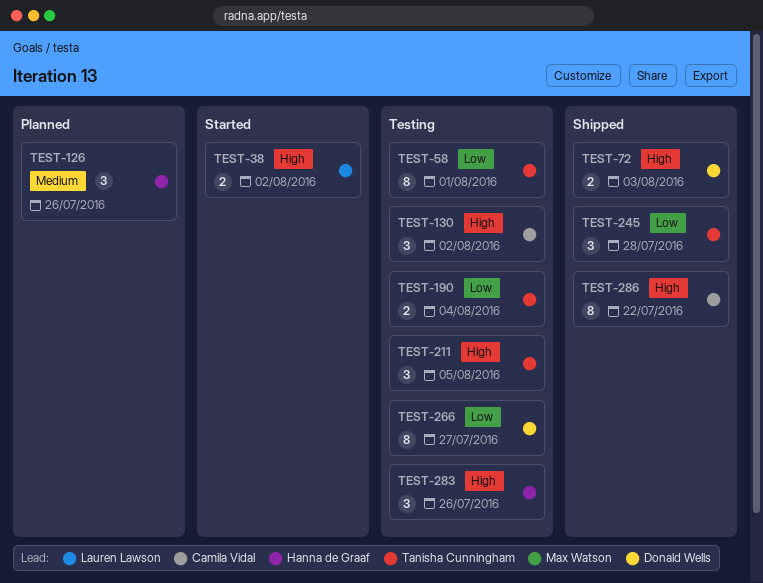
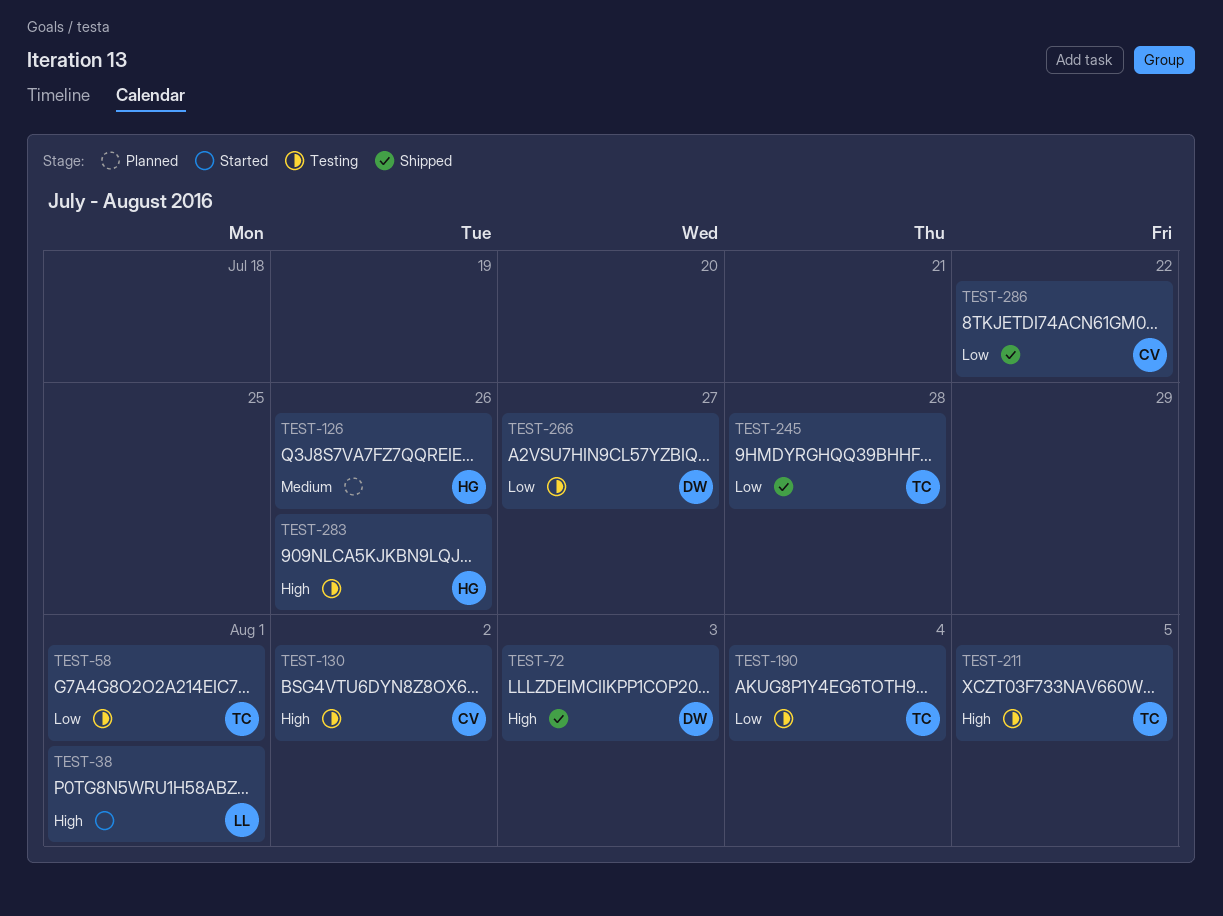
TEST-38, due: Aug 2 -> Aug 1
TEST-286, priority: High -> Low

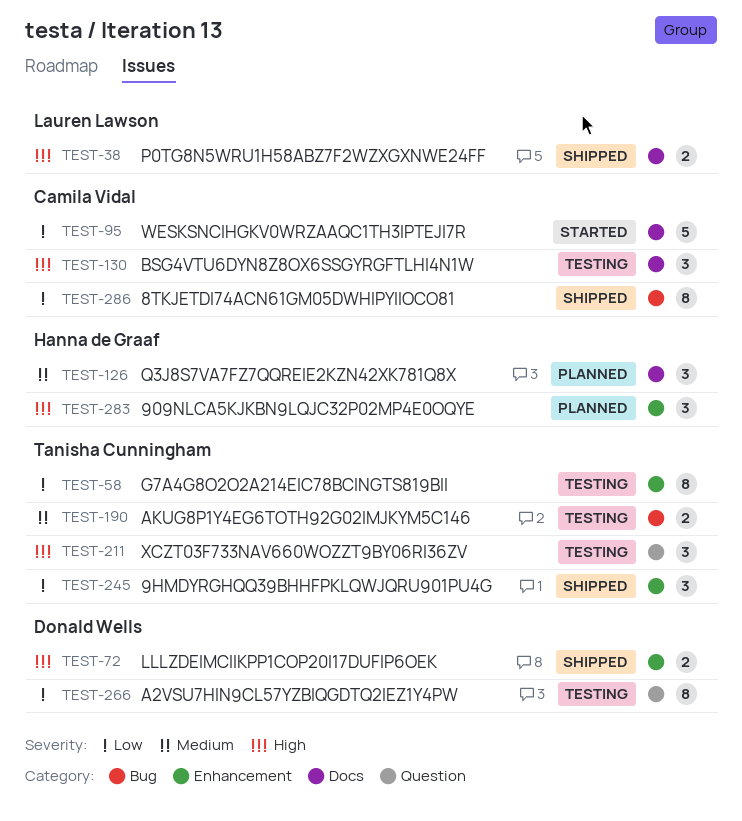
TEST-38, status: Started -> Shipped
TEST-95: none -> present
TEST-190, priority: Low -> Medium
TEST-283, status: Testing -> Planned

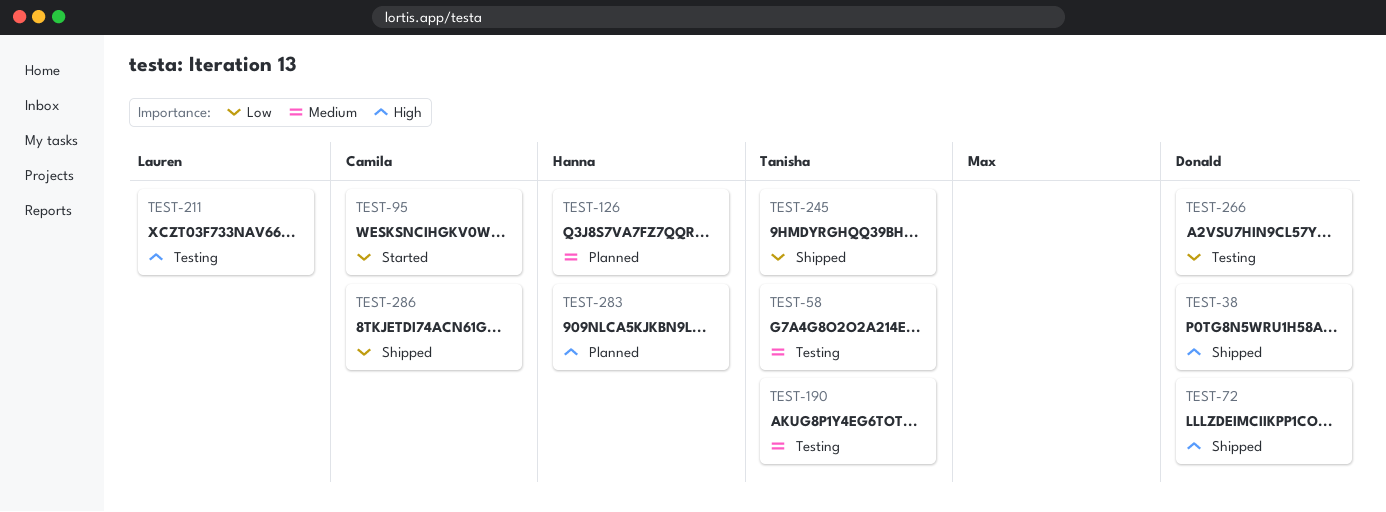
TEST-38, owner: Lauren Lawson -> Donald Wells
TEST-58, priority: Low -> Medium
TEST-130: present -> none
TEST-211, owner: Tanisha Cunningham -> Lauren Lawson

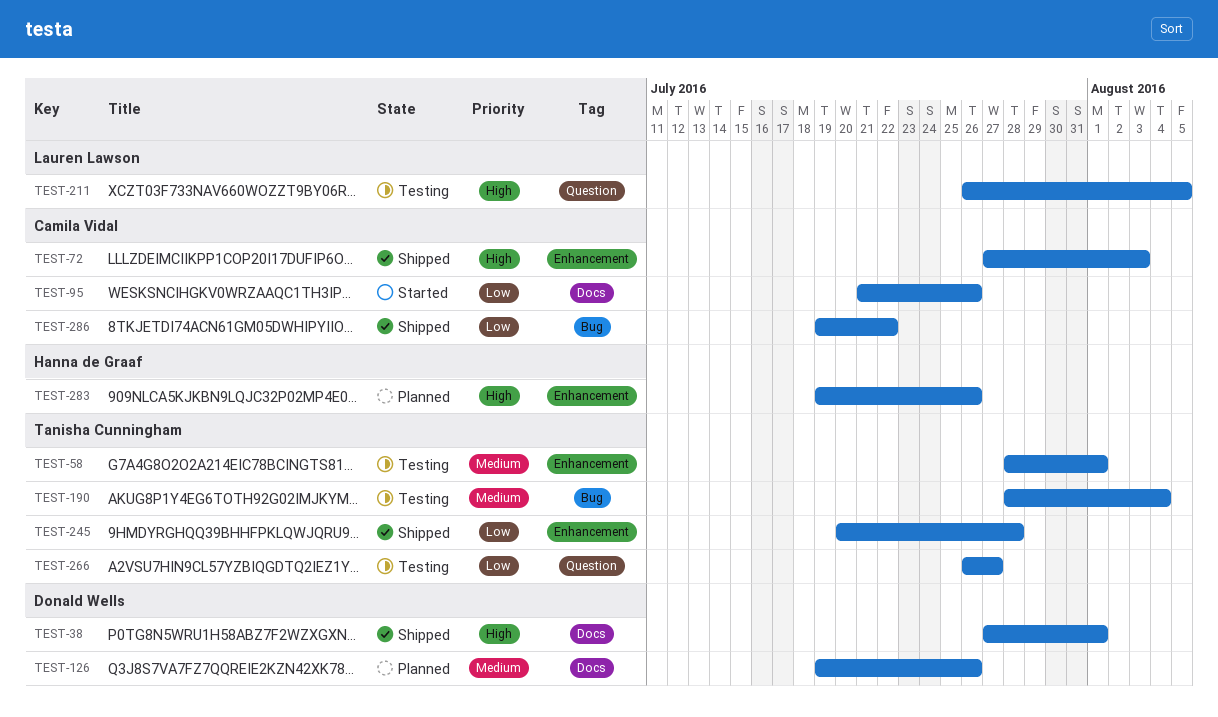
TEST-72, owner: Donald Wells -> Camila Vidal
TEST-126, owner: Hanna de Graaf -> Donald Wells
TEST-266, owner: Donald Wells -> Tanisha Cunningham

